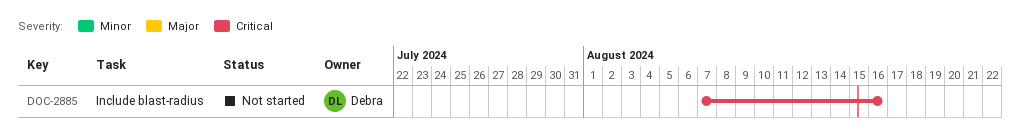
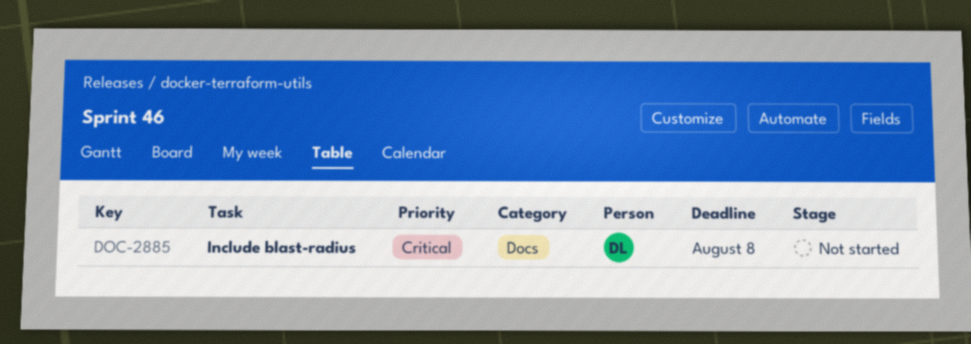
DOC-2885, due: Aug 16 -> Aug 8

